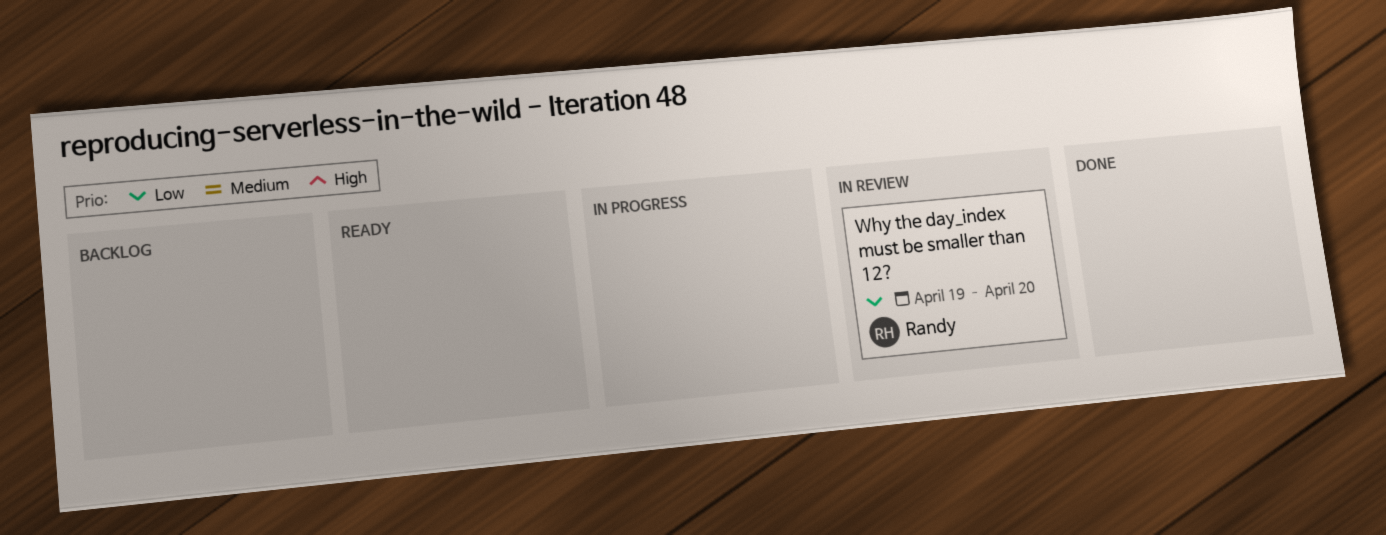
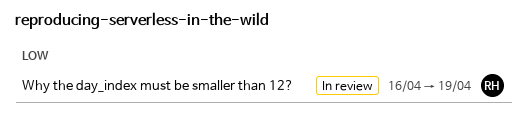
Why the day_index must be smaller than 12?, start: Apr 19 -> Apr 16
Why the day_index must be smaller than 12?, due: Apr 20 -> Apr 19

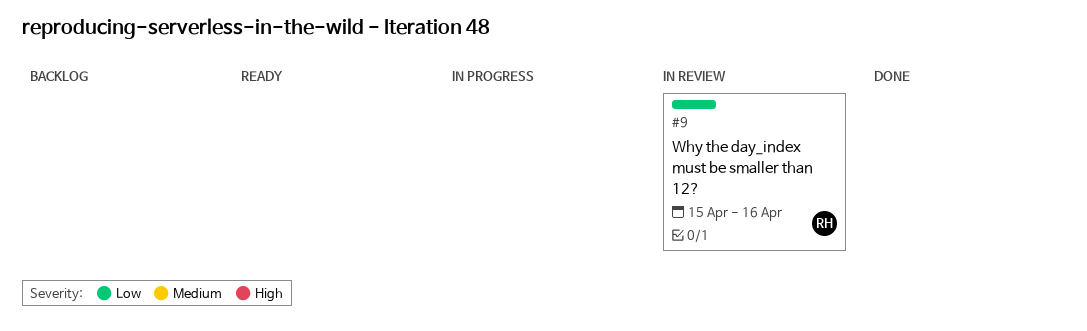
Why the day_index must be smaller than 12?, start: Apr 16 -> Apr 15
Why the day_index must be smaller than 12?, due: Apr 19 -> Apr 16

